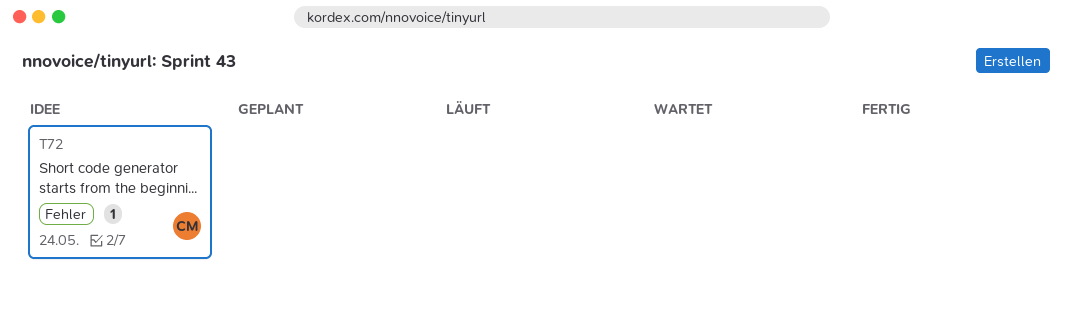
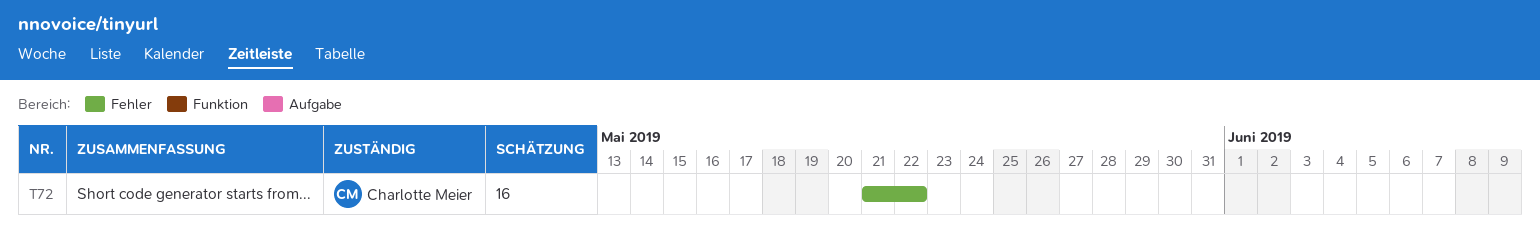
T72, estimate: 1 -> 16
T72, due: May 24 -> May 22

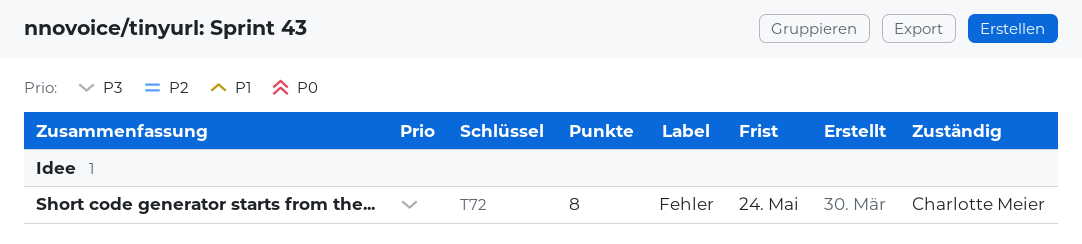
T72, estimate: 16 -> 8
T72, due: May 22 -> May 24

